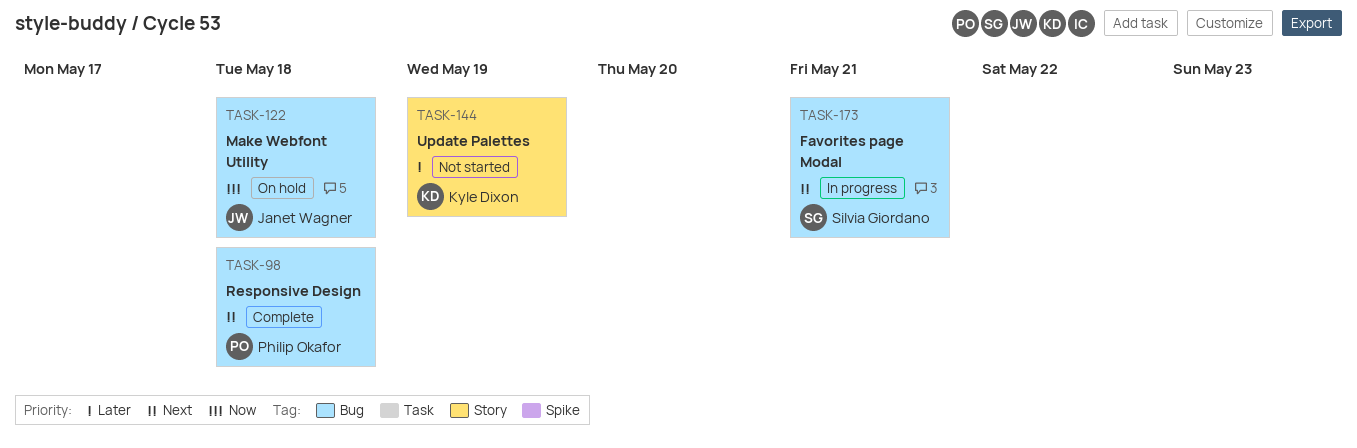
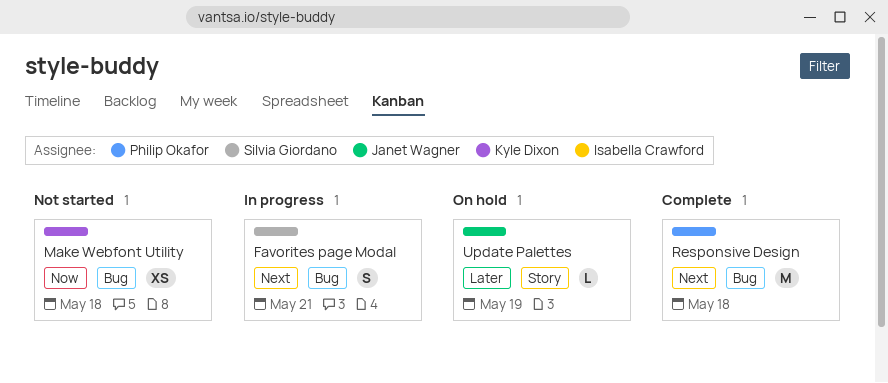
Make Webfont Utility, status: On hold -> Not started
Make Webfont Utility, owner: Janet Wagner -> Kyle Dixon
Update Palettes, status: Not started -> On hold
Update Palettes, owner: Kyle Dixon -> Janet Wagner

